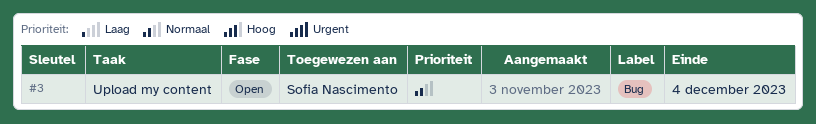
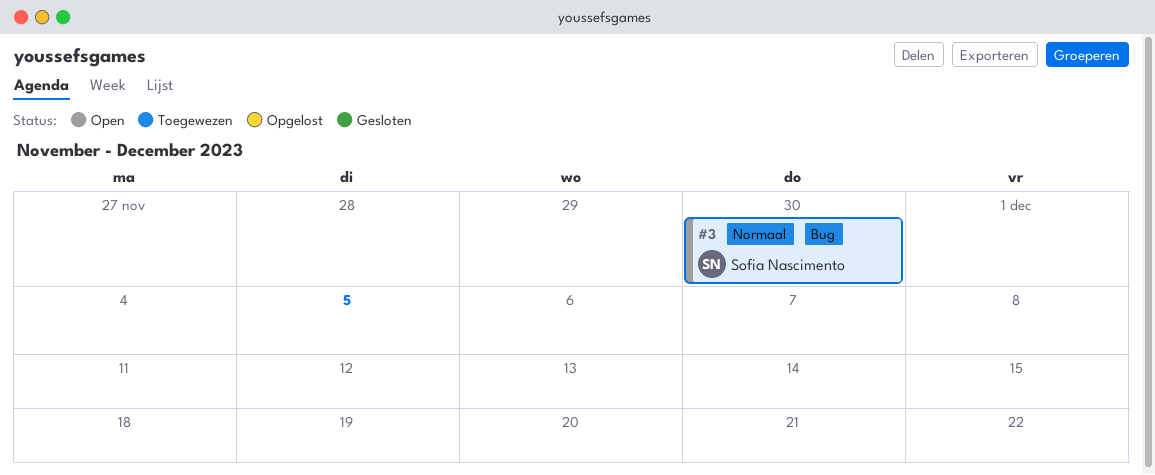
#3, due: Dec 4 -> Nov 30

